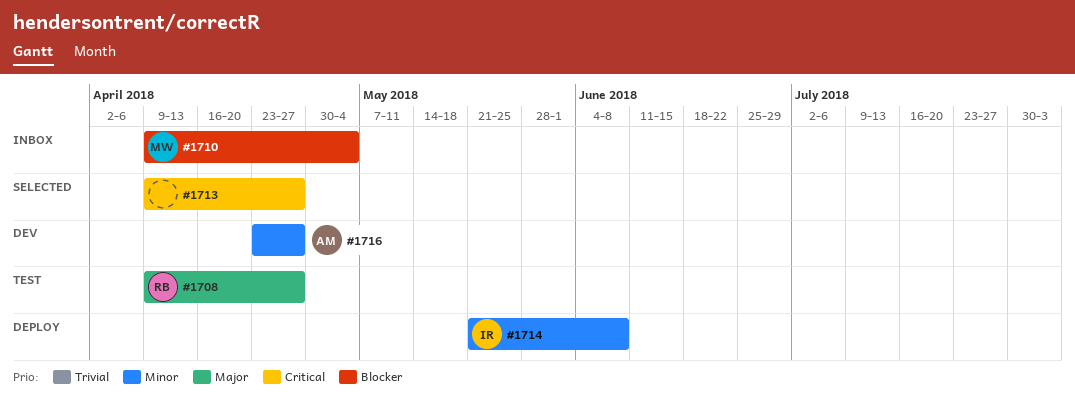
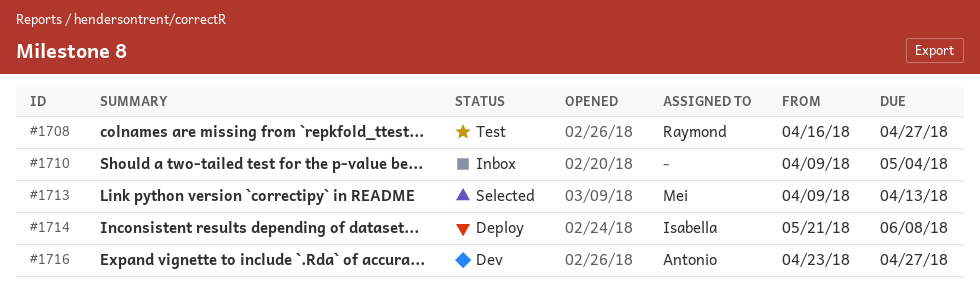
#1708, start: Apr 9 -> Apr 16
#1710, owner: Mei -> none
#1713, owner: none -> Mei
#1713, due: Apr 27 -> Apr 13

